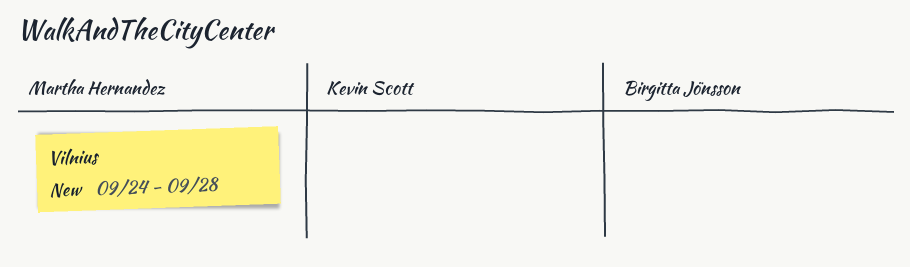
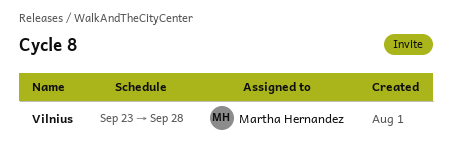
Vilnius, start: Sep 24 -> Sep 23

